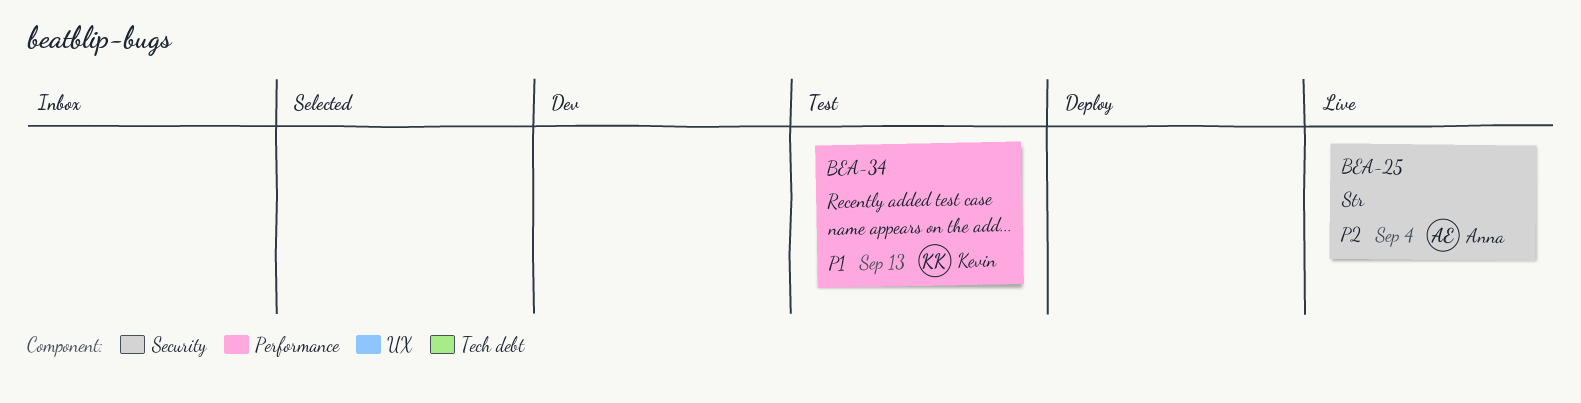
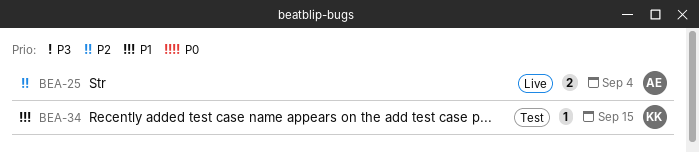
BEA-34, due: Sep 13 -> Sep 15

